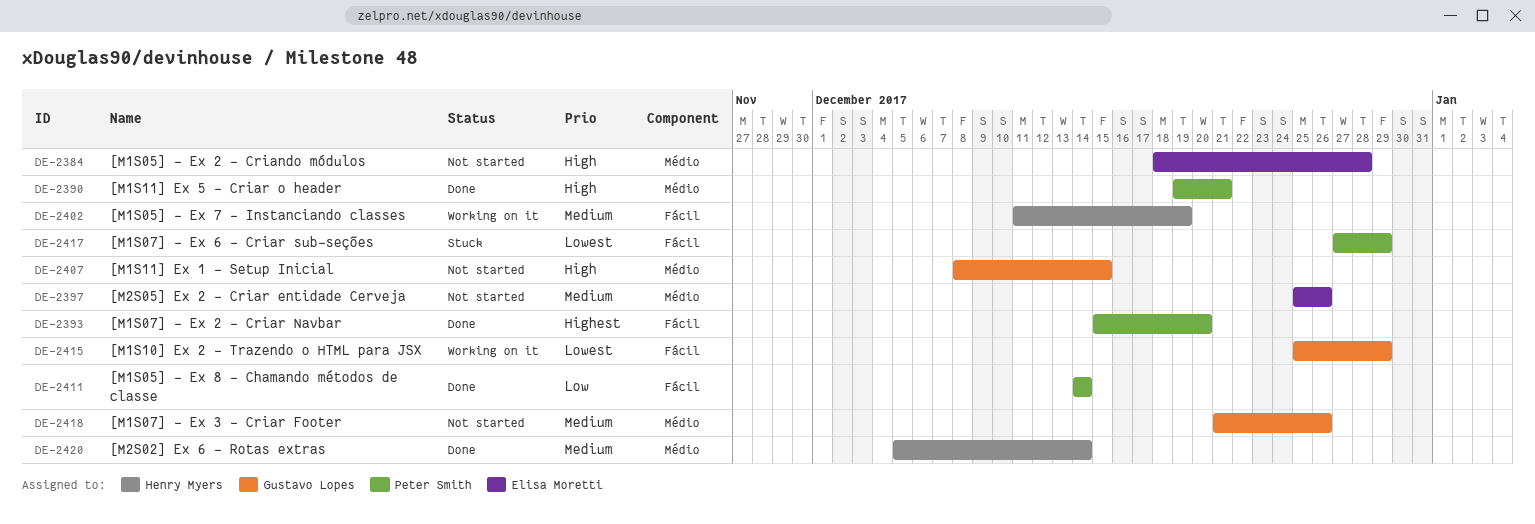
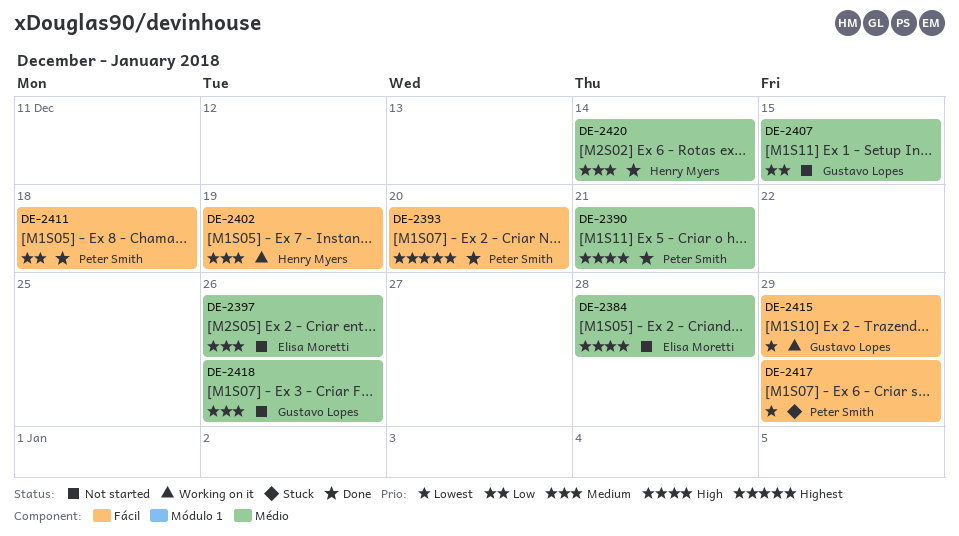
DE-2407, priority: High -> Low
DE-2411, due: Dec 14 -> Dec 18

